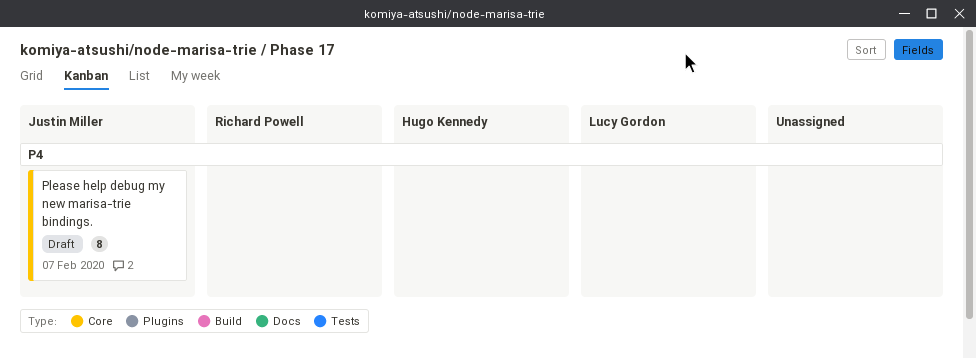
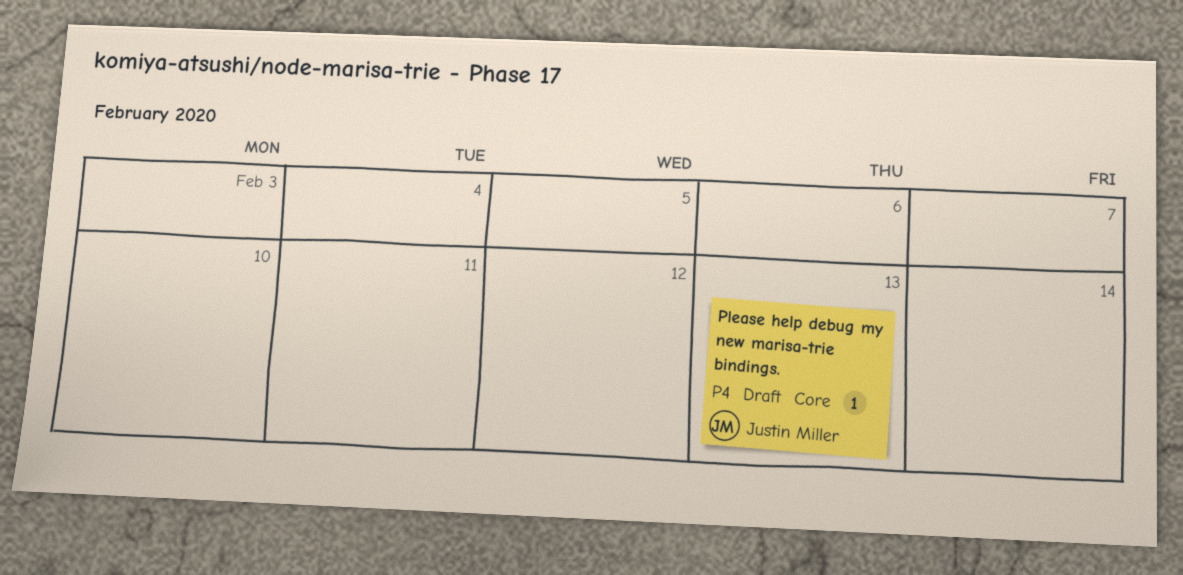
Please help debug my new marisa-trie bindings., estimate: 8 -> 1
Please help debug my new marisa-trie bindings., due: Feb 7 -> Feb 13

